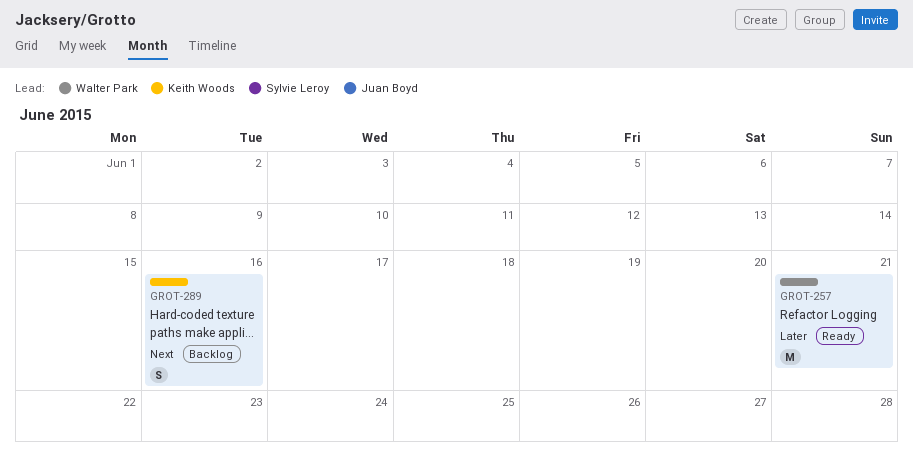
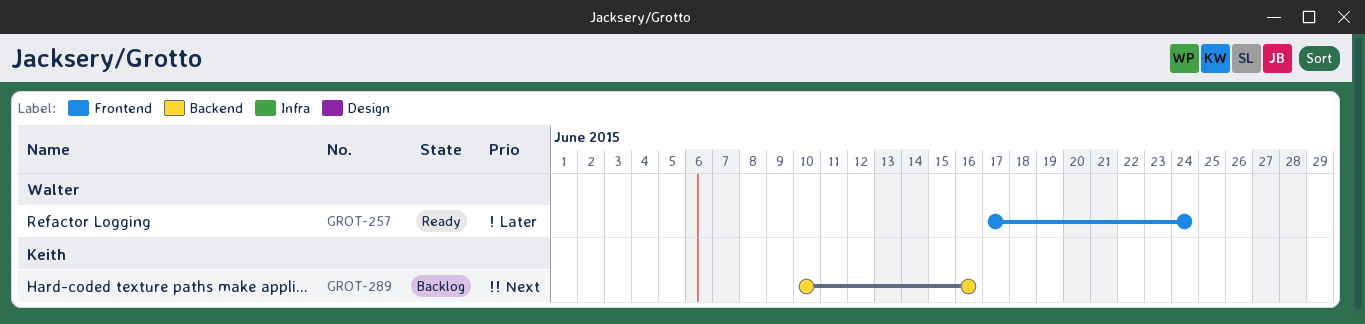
GROT-257, due: Jun 21 -> Jun 24

